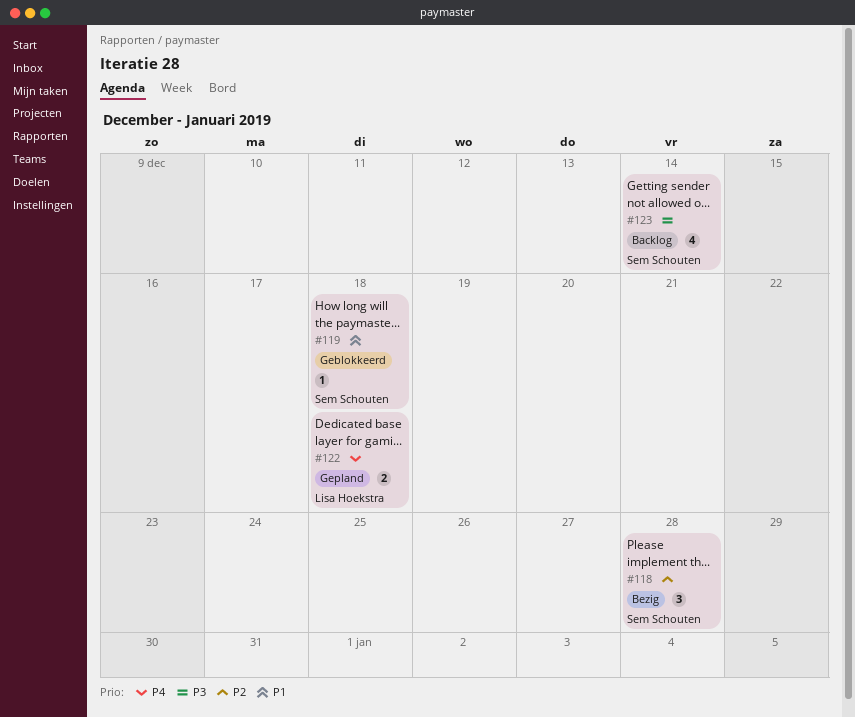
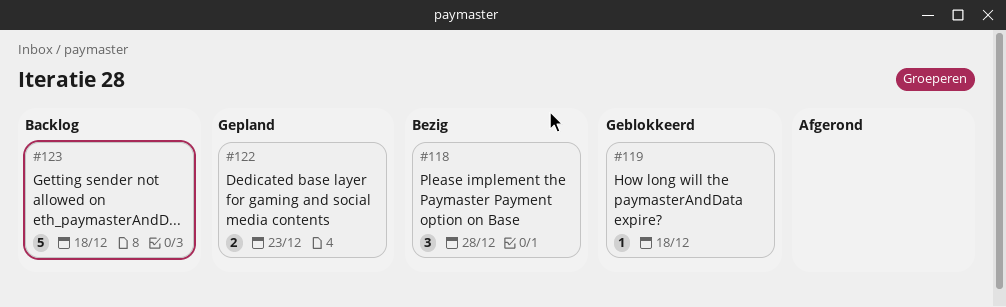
#122, due: Dec 18 -> Dec 23
#123, estimate: 4 -> 5
#123, due: Dec 14 -> Dec 18

